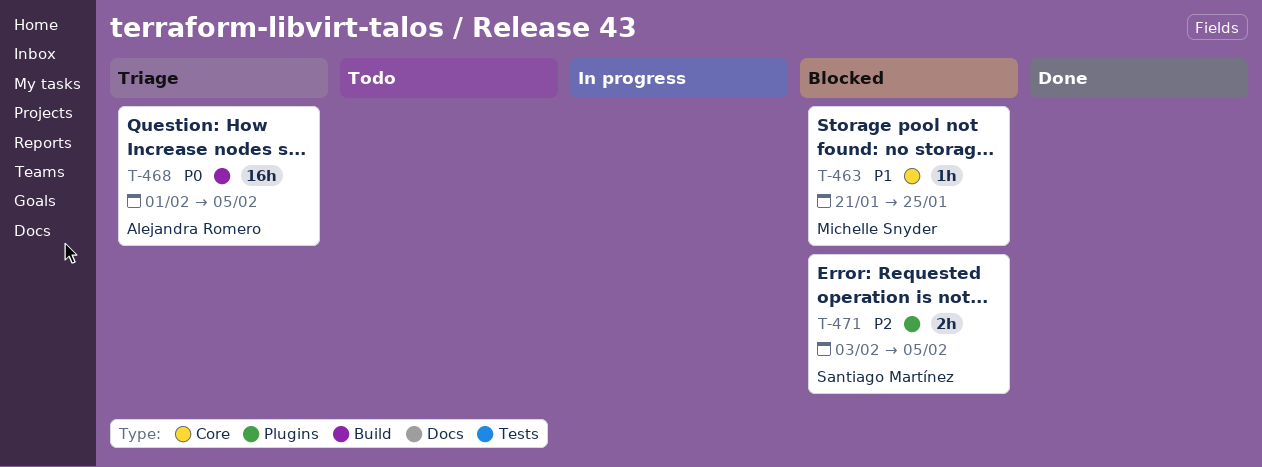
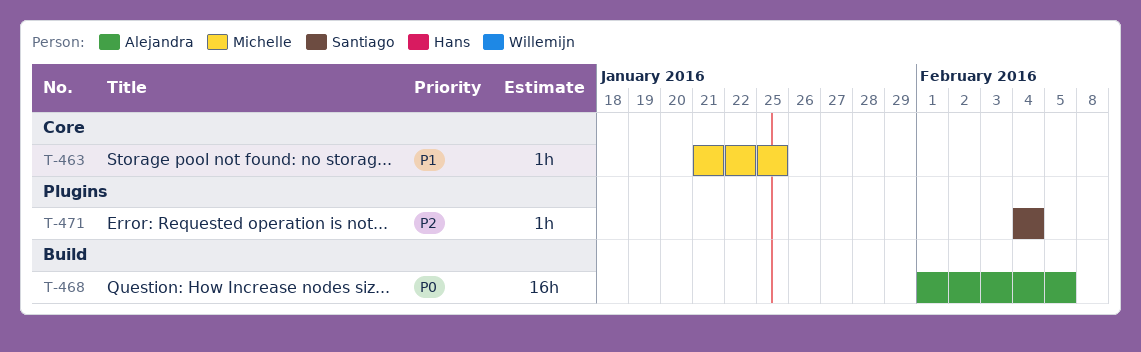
T-471, estimate: 2h -> 1h
T-471, start: Feb 3 -> Feb 4
T-471, due: Feb 5 -> Feb 4

